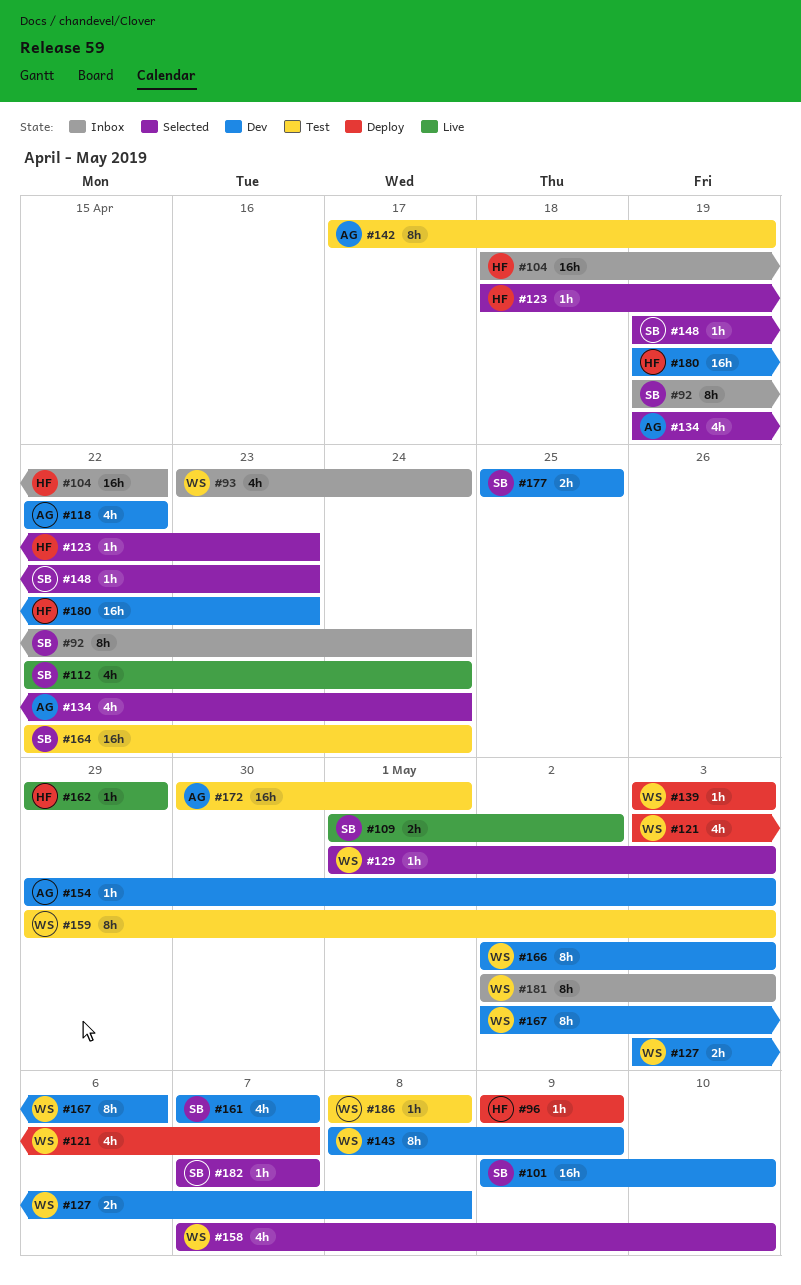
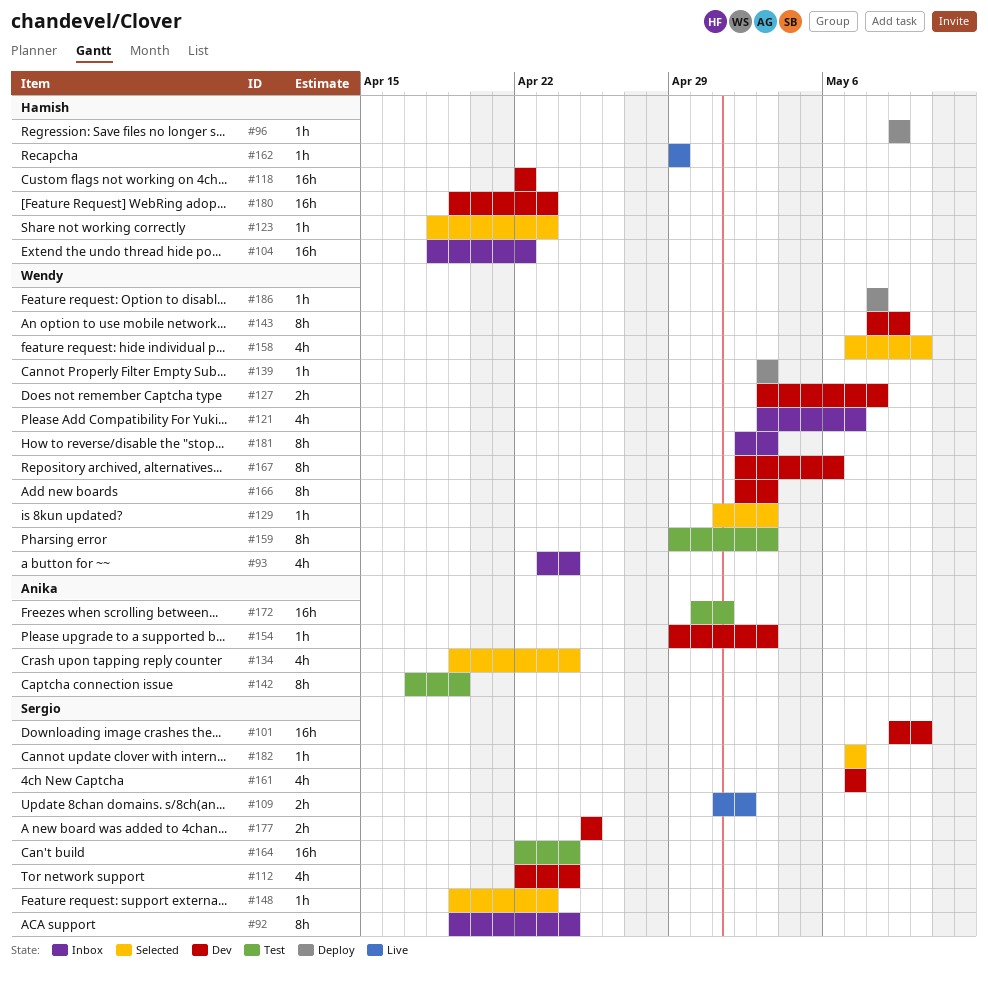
#112, status: Live -> Dev
#118, owner: Anika -> Hamish
#118, estimate: 4h -> 16h
#121, status: Deploy -> Inbox
#186, status: Test -> Deploy

